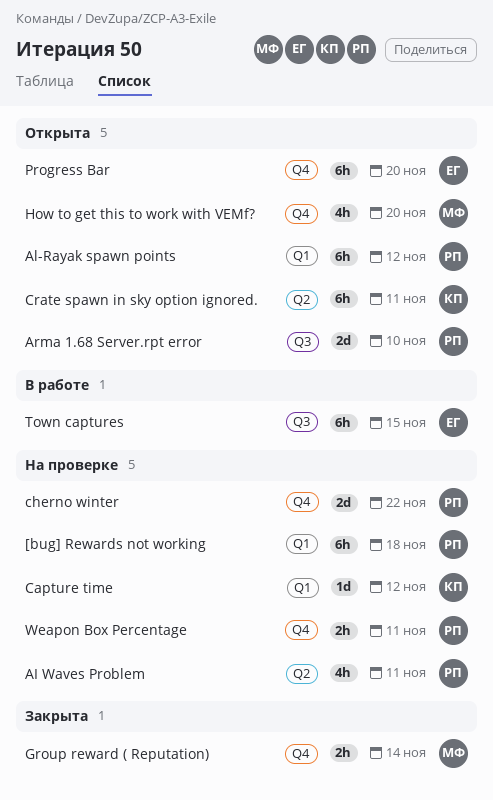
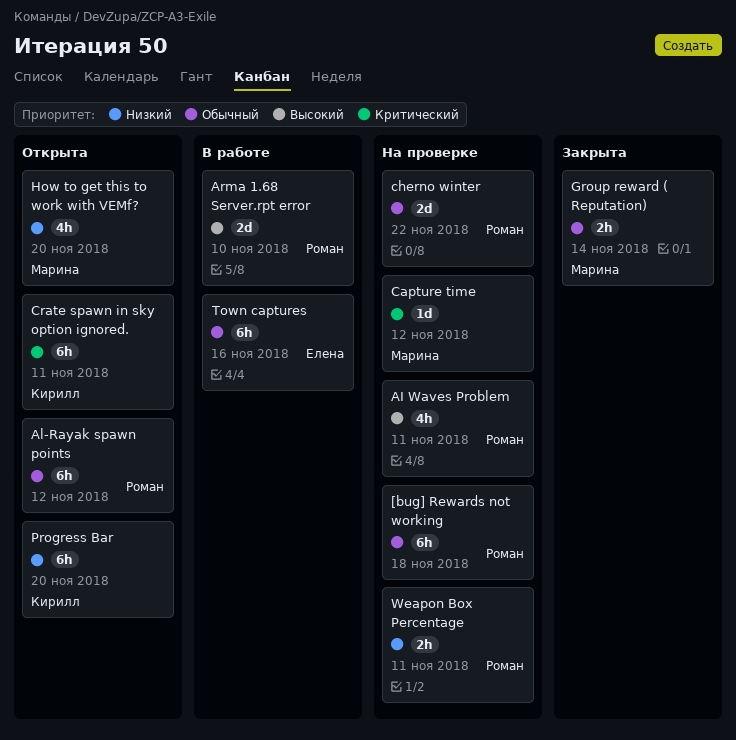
Arma 1.68 Server.rpt error, status: Открыта -> В работе
Capture time, owner: Кирилл -> Марина
Progress Bar, owner: Елена -> Кирилл
Town captures, due: Nov 15 -> Nov 16

